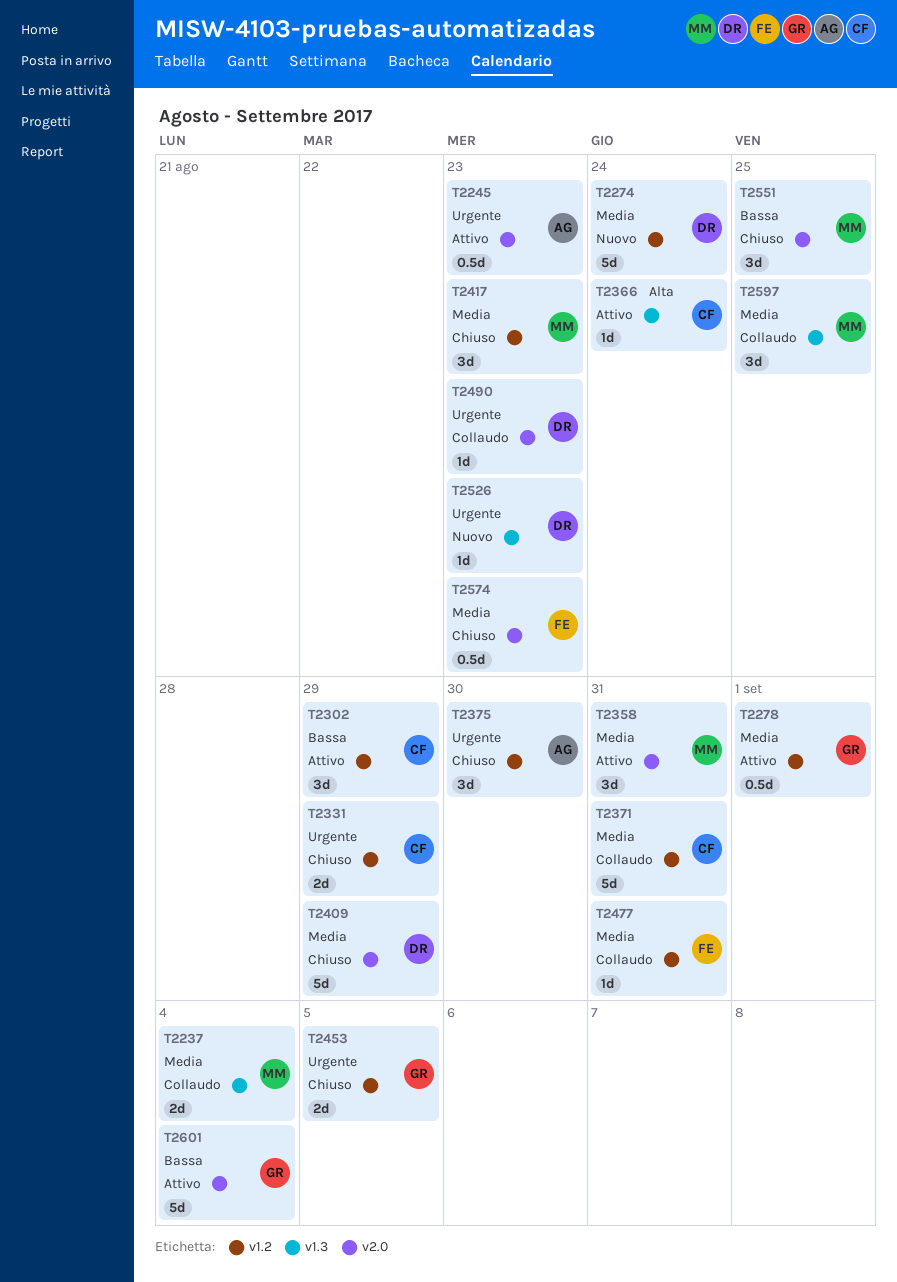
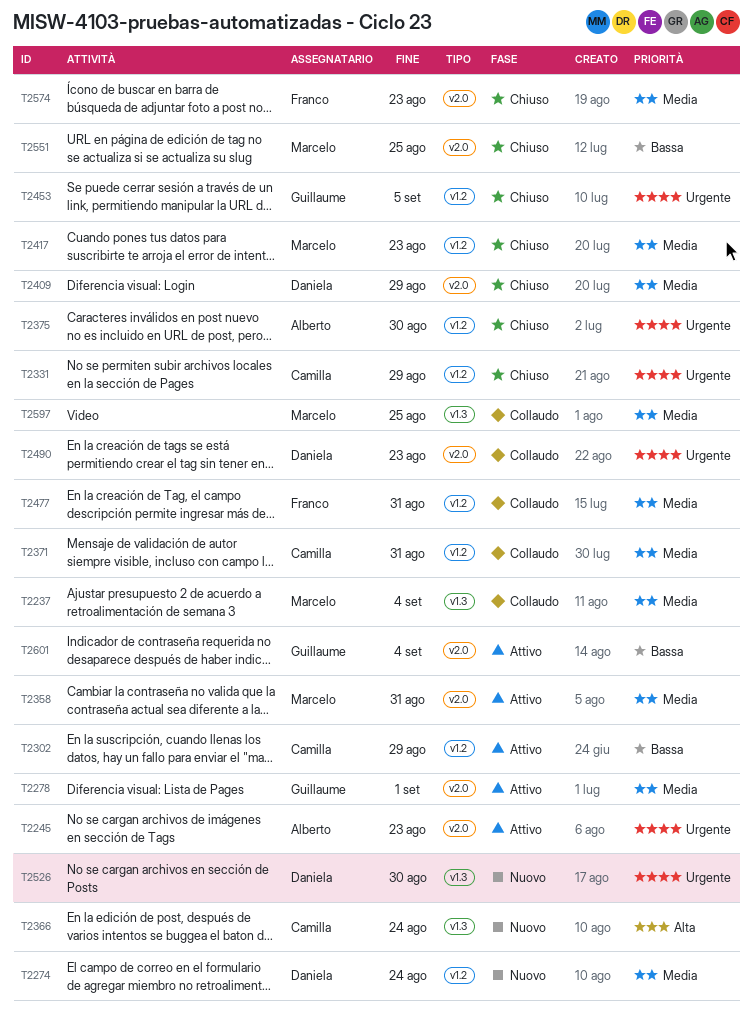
T2278, label: v1.2 -> v2.0
T2366, status: Attivo -> Nuovo
T2526, due: Aug 23 -> Aug 30

